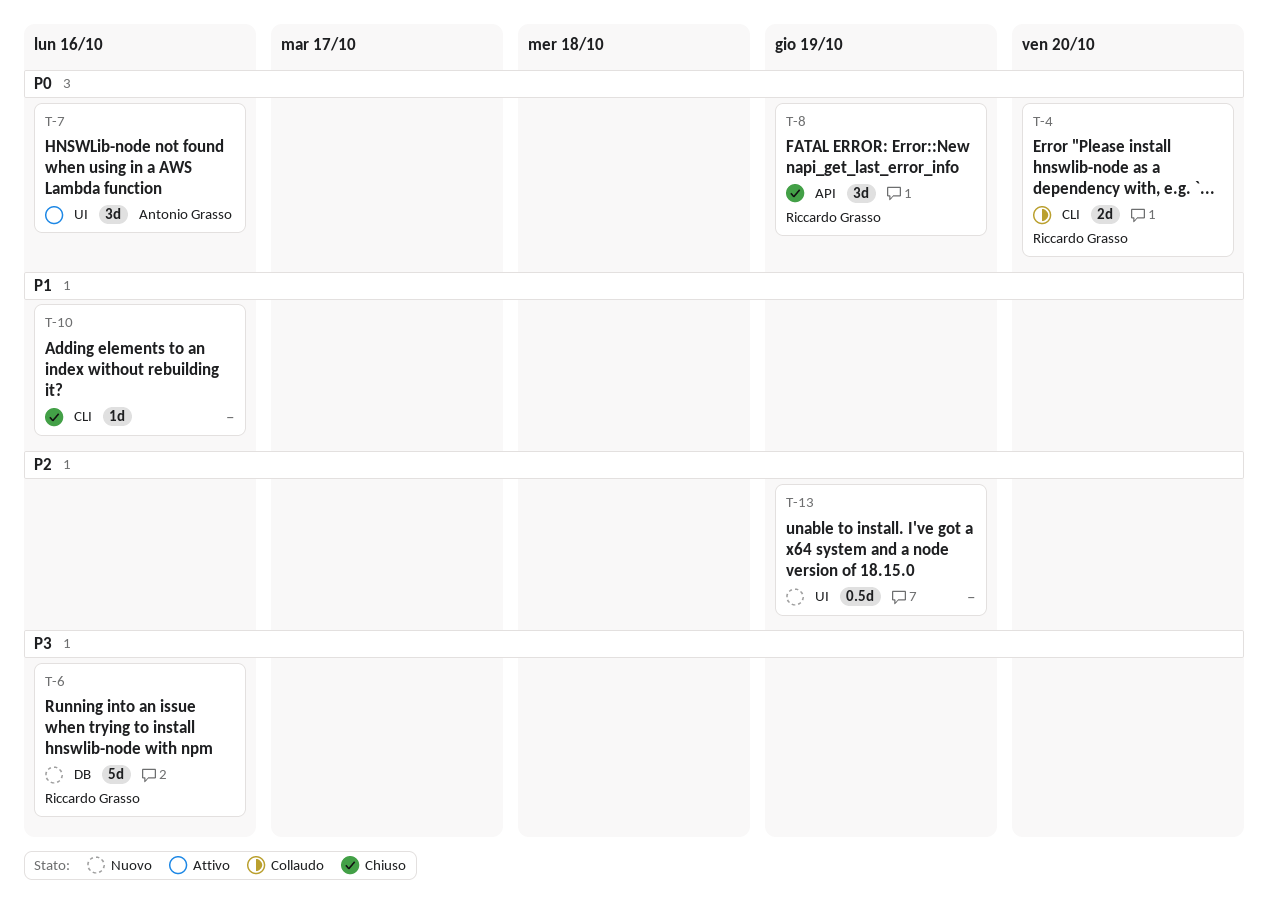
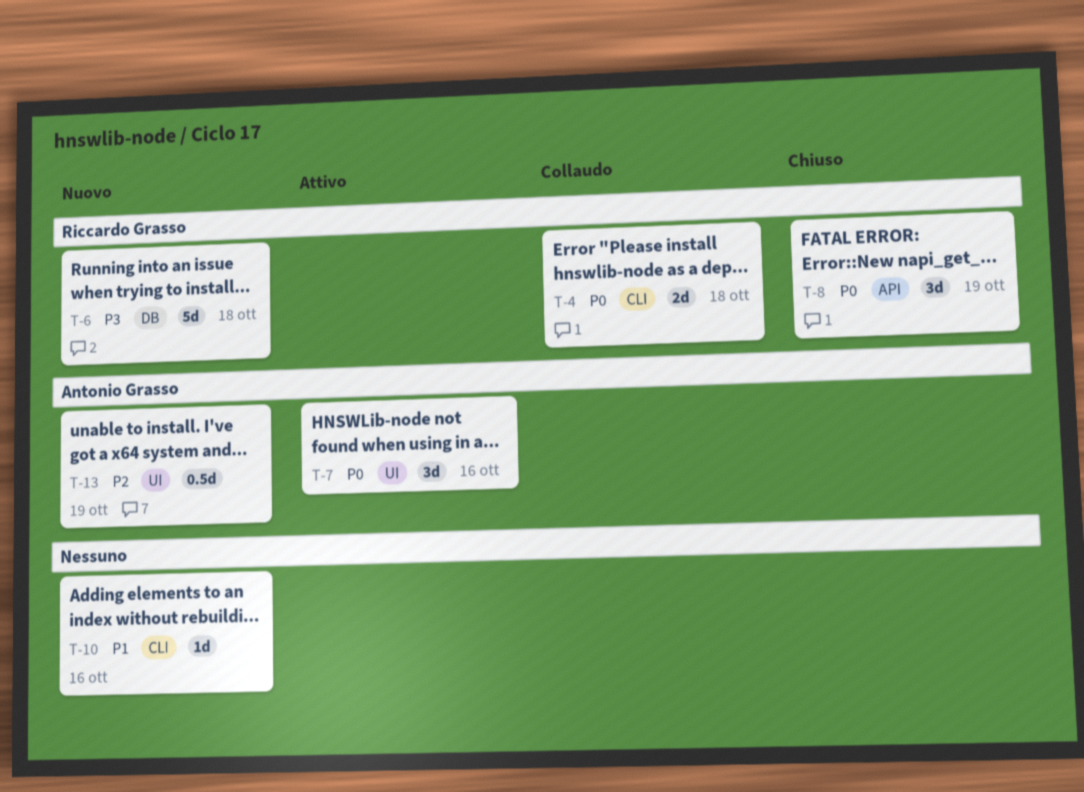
T-4, due: Oct 20 -> Oct 18
T-6, due: Oct 16 -> Oct 18
T-10, status: Chiuso -> Nuovo
T-13, owner: none -> Antonio Grasso

